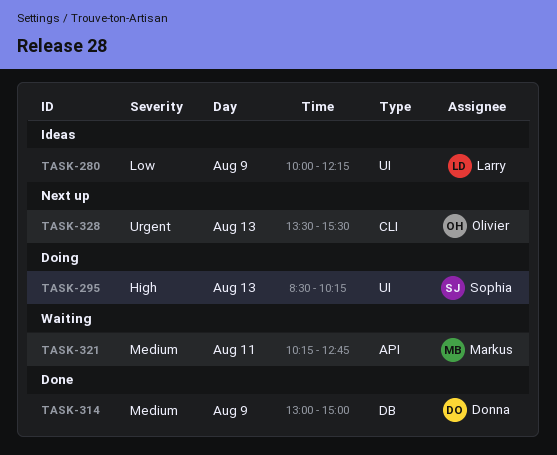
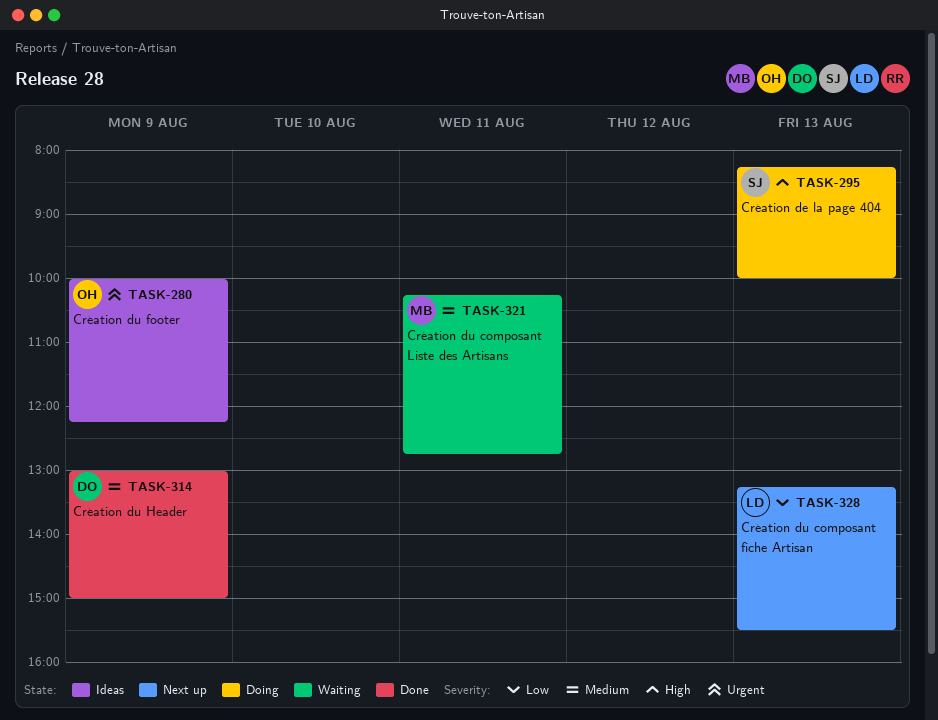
TASK-280, owner: Larry -> Olivier
TASK-280, priority: Low -> Urgent
TASK-295, begins: 08:30 -> 08:15
TASK-295, ends: 10:15 -> 10:00
TASK-328, owner: Olivier -> Larry
TASK-328, priority: Urgent -> Low
TASK-328, begins: 13:30 -> 13:15

